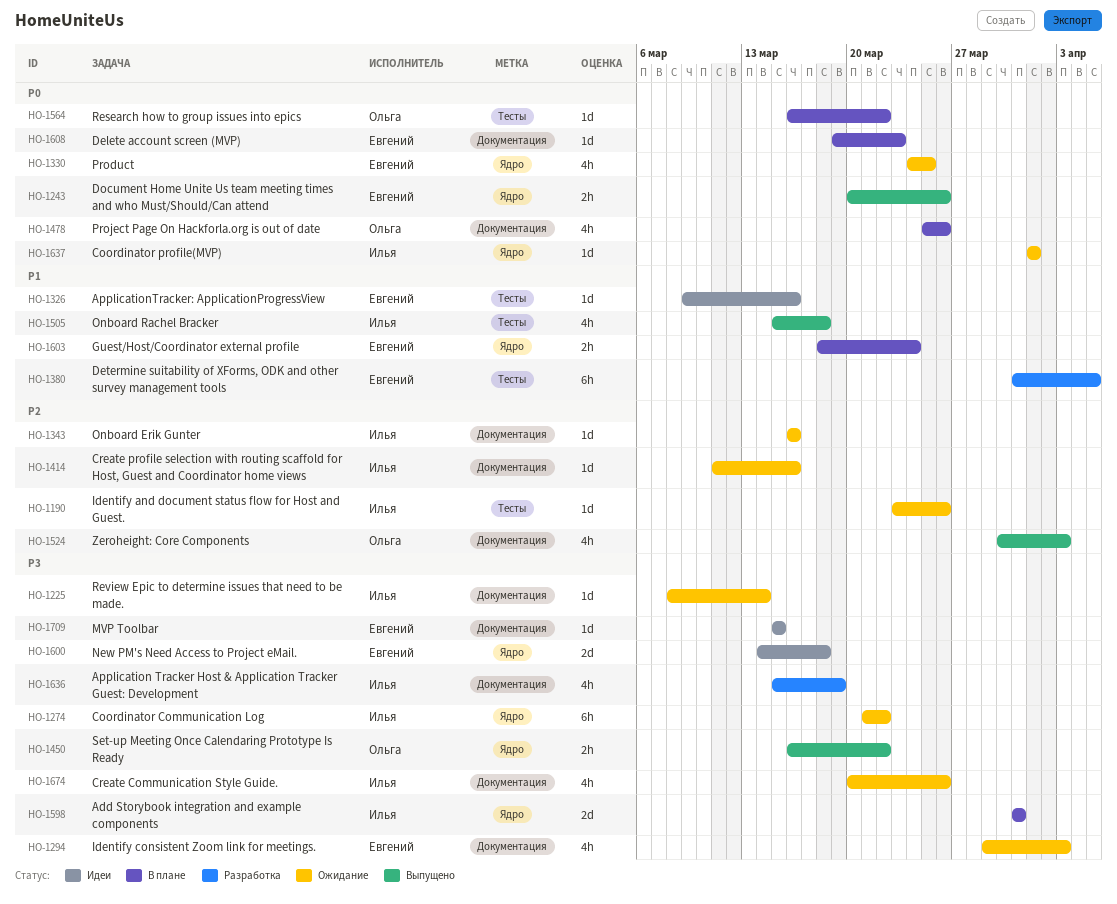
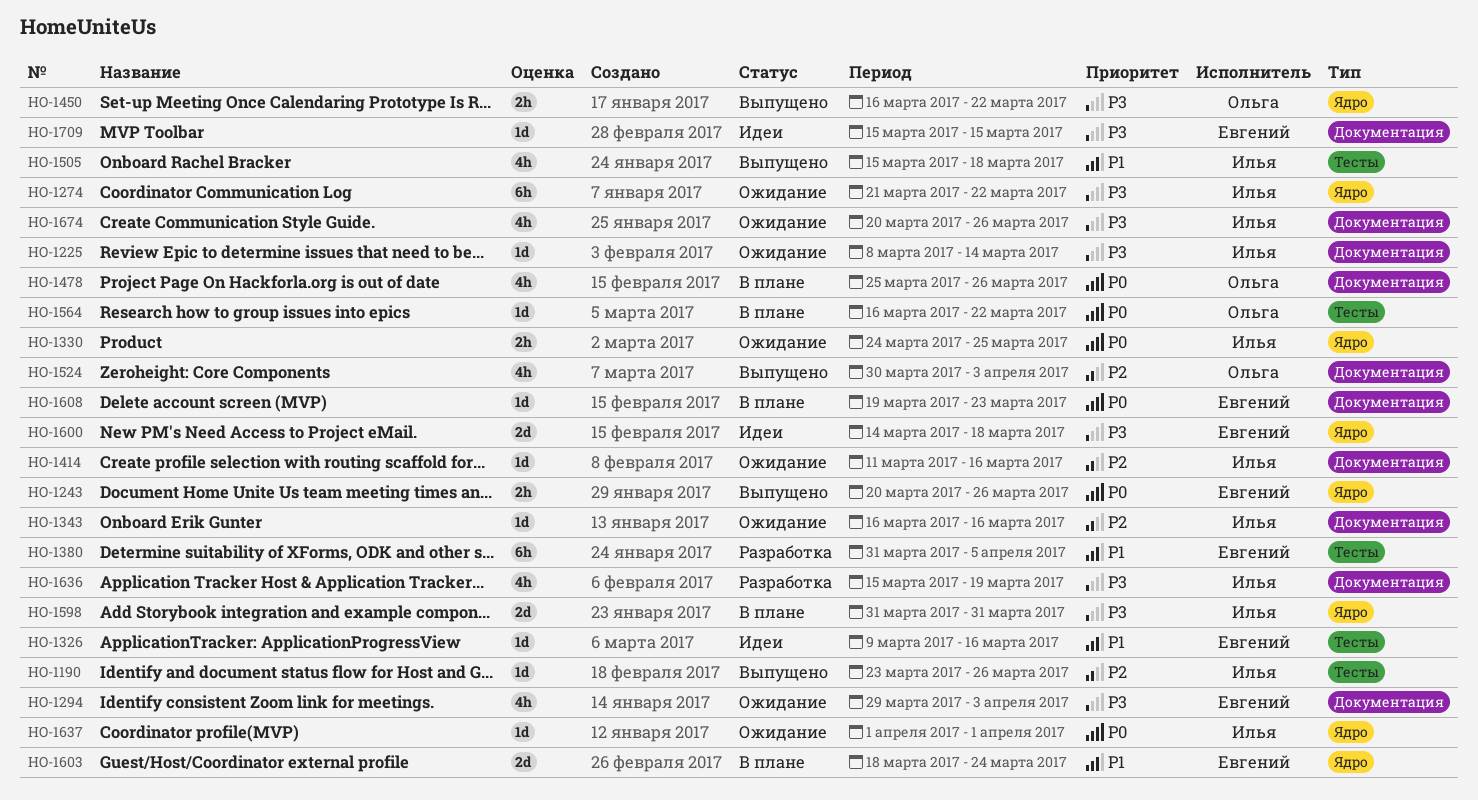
HO-1190, status: Ожидание -> Выпущено
HO-1330, owner: Евгений -> Илья
HO-1330, estimate: 4h -> 2h
HO-1603, estimate: 2h -> 2d

